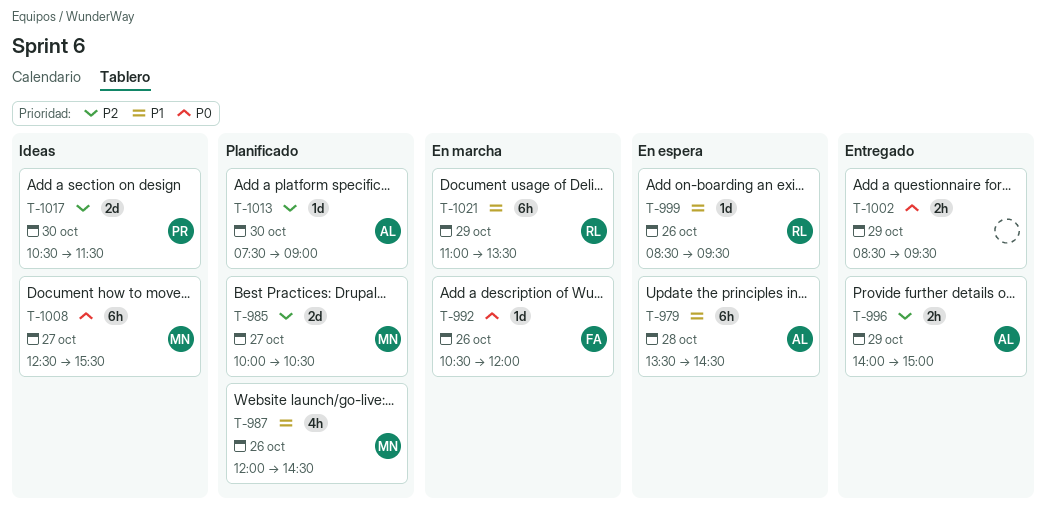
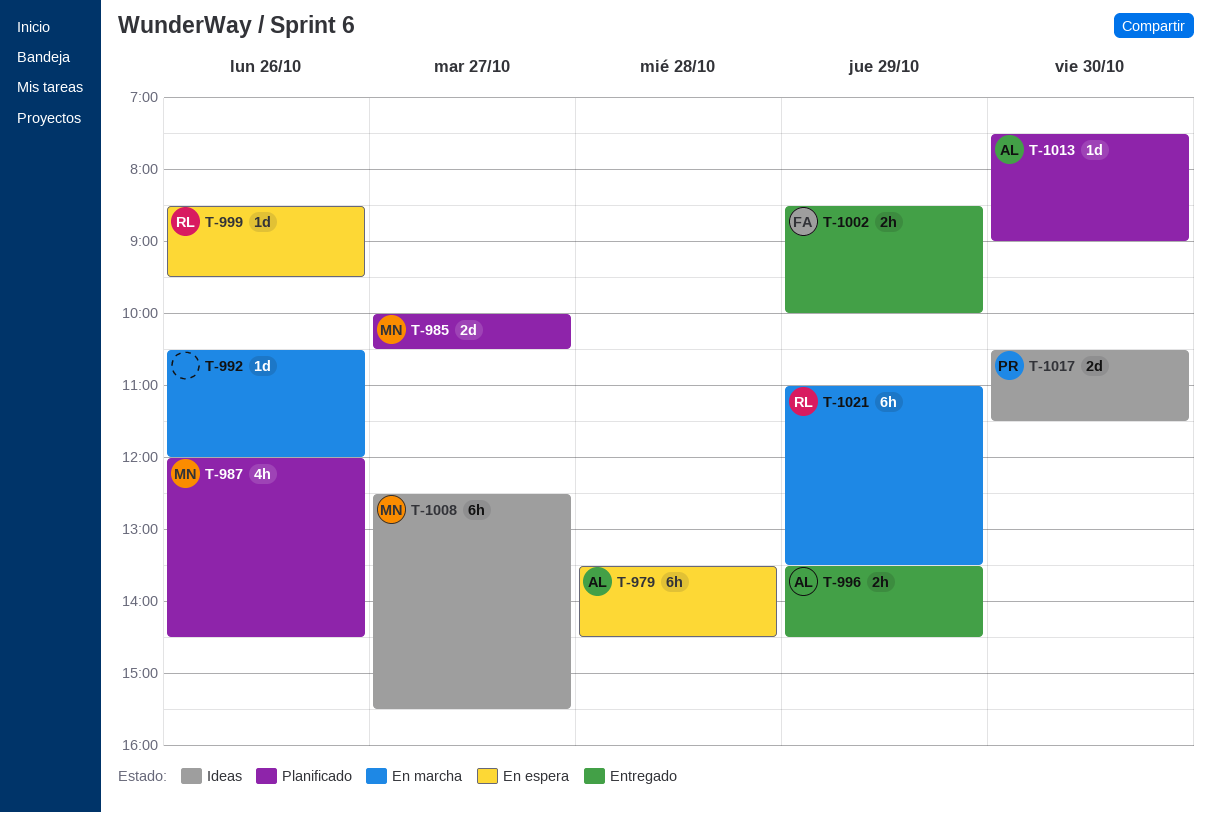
T-992, owner: FA -> none
T-996, begins: 14:00 -> 13:30
T-996, ends: 15:00 -> 14:30
T-1002, owner: none -> FA
T-1002, ends: 09:30 -> 10:00

